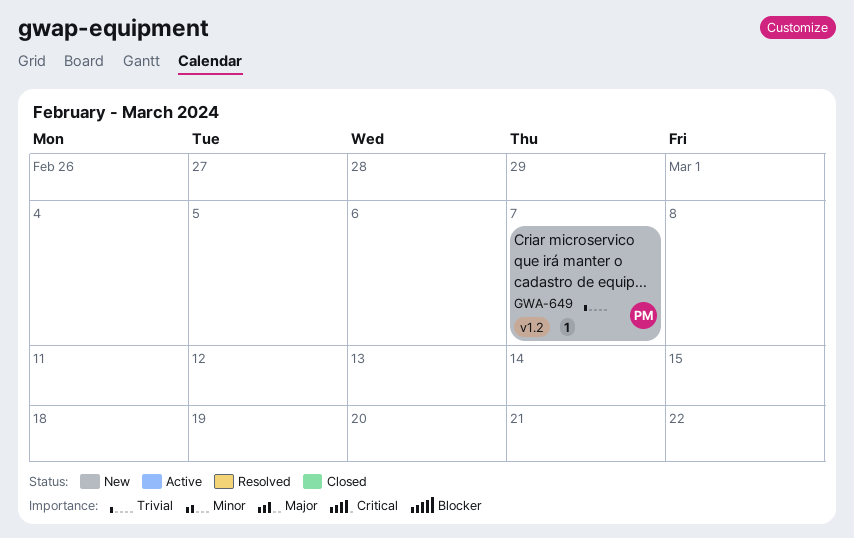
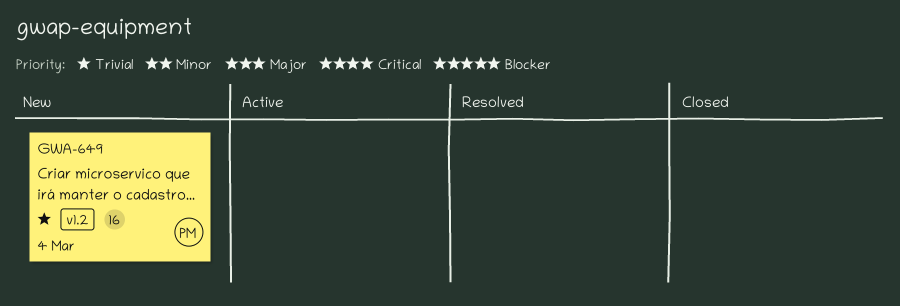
GWA-649, estimate: 1 -> 16
GWA-649, due: Mar 7 -> Mar 4

